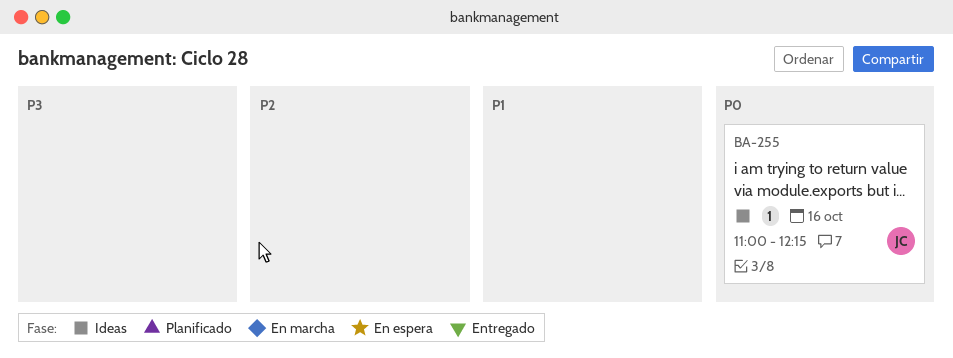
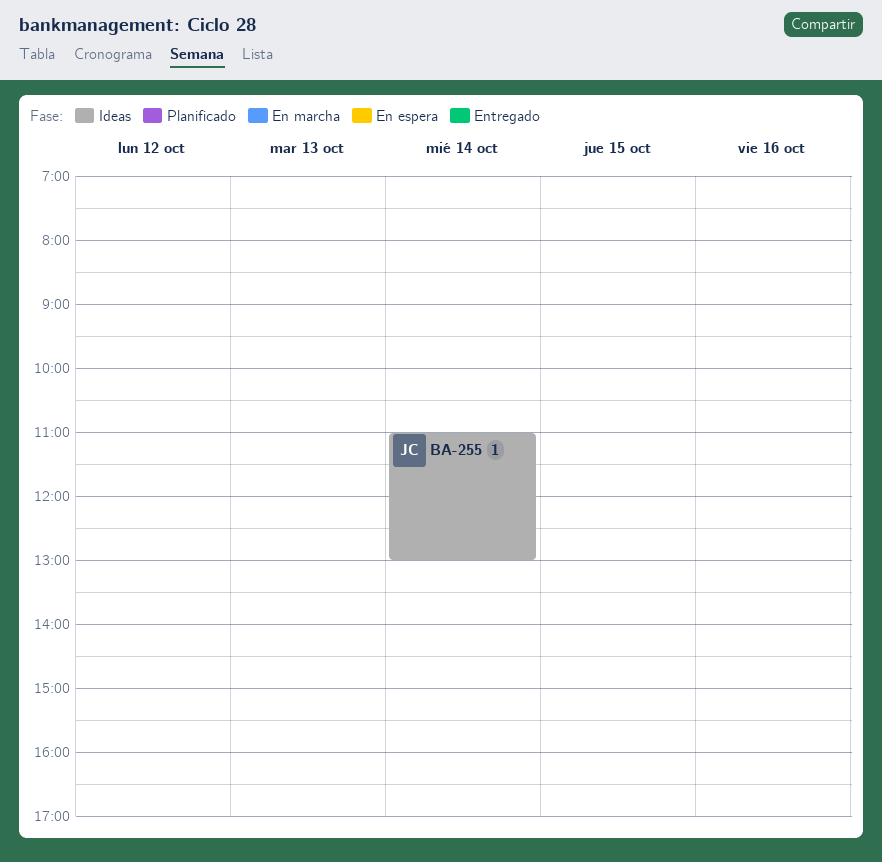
BA-255, day: Oct 16 -> Oct 14
BA-255, ends: 12:15 -> 13:00

